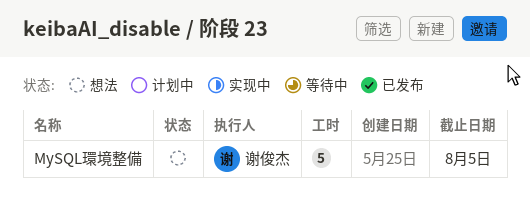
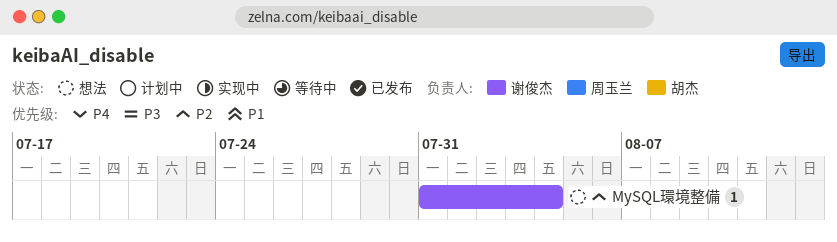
MySQL環境整備, estimate: 5 -> 1
MySQL環境整備, due: Aug 5 -> Aug 4

